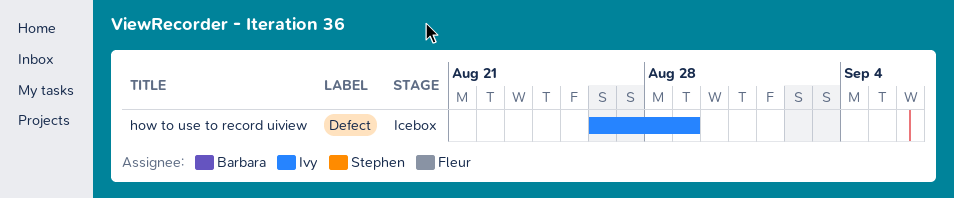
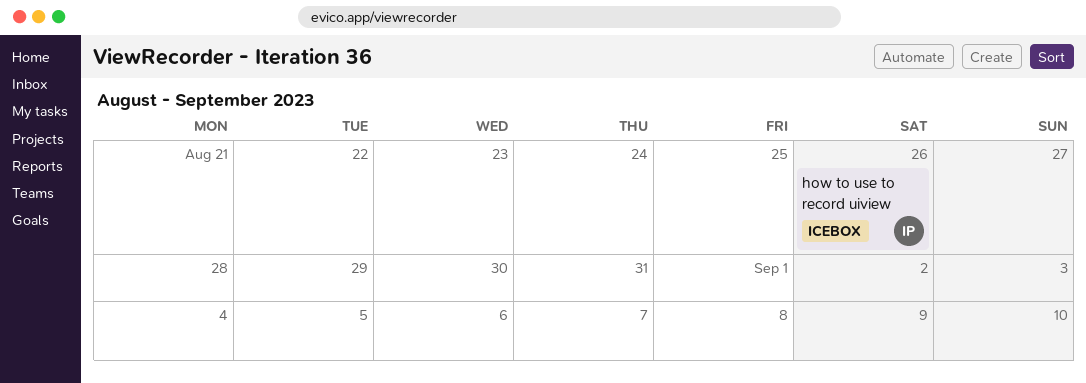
how to use to record uiview, due: Aug 29 -> Aug 26

